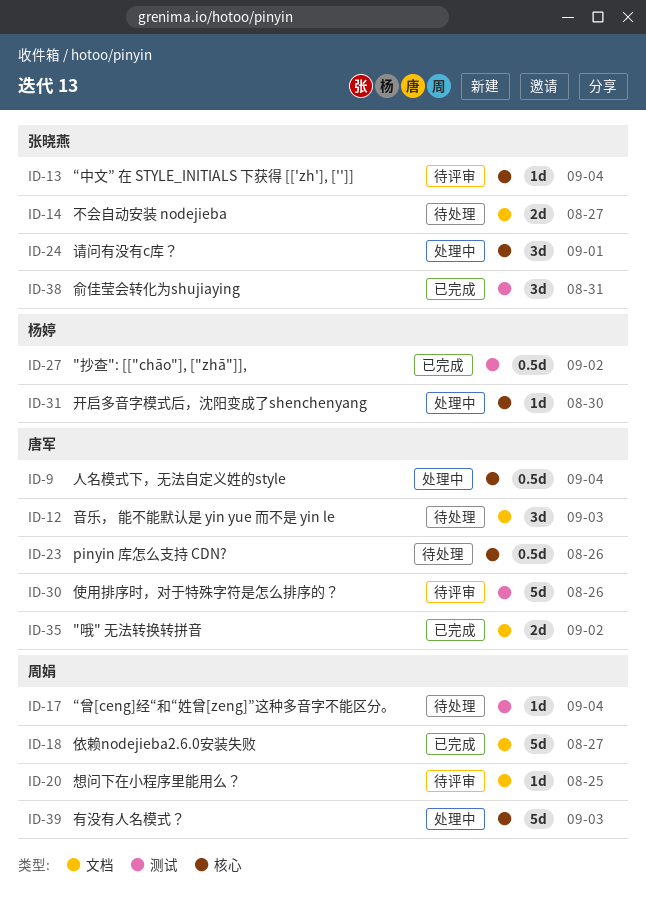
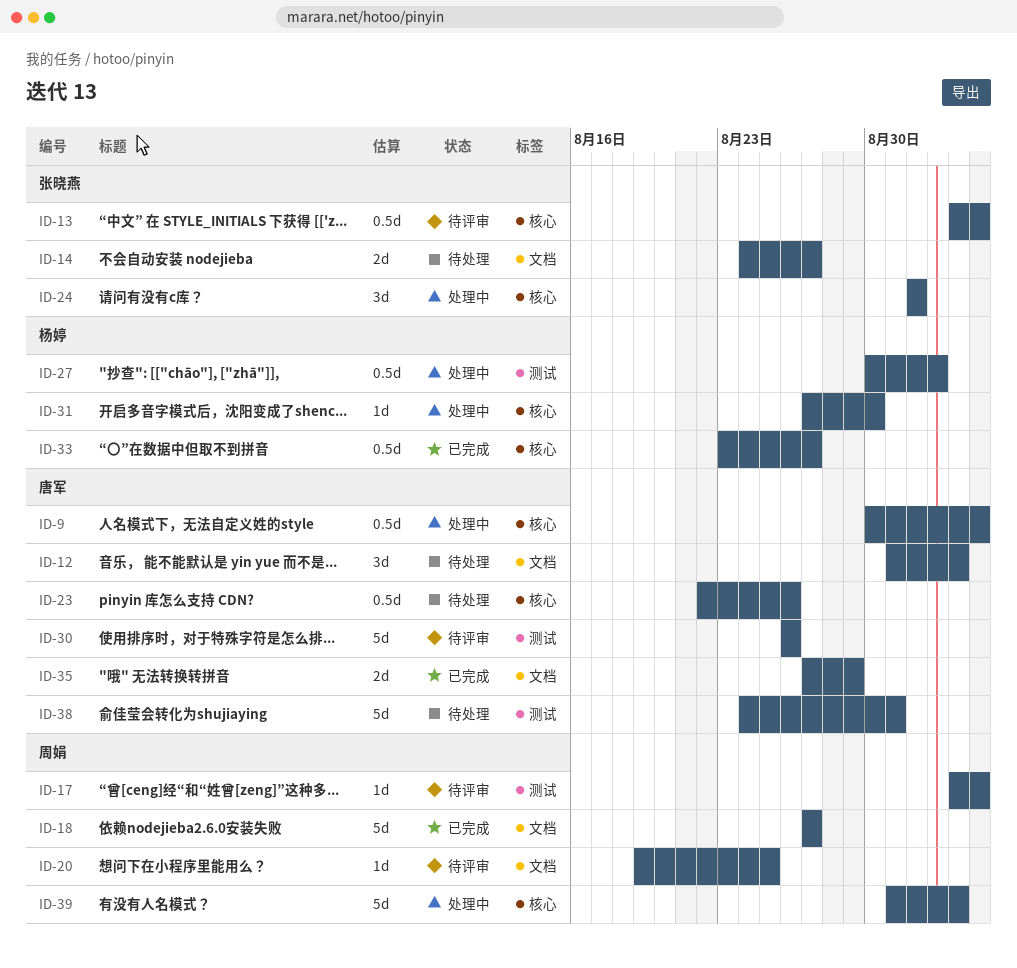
ID-13, estimate: 1d -> 0.5d
ID-17, status: 待处理 -> 待评审
ID-27, status: 已完成 -> 处理中
ID-33: none -> present
ID-35, due: Sep 2 -> Aug 29
ID-38, status: 已完成 -> 待处理
ID-38, owner: 张晓燕 -> 唐军
ID-38, estimate: 3d -> 5d

